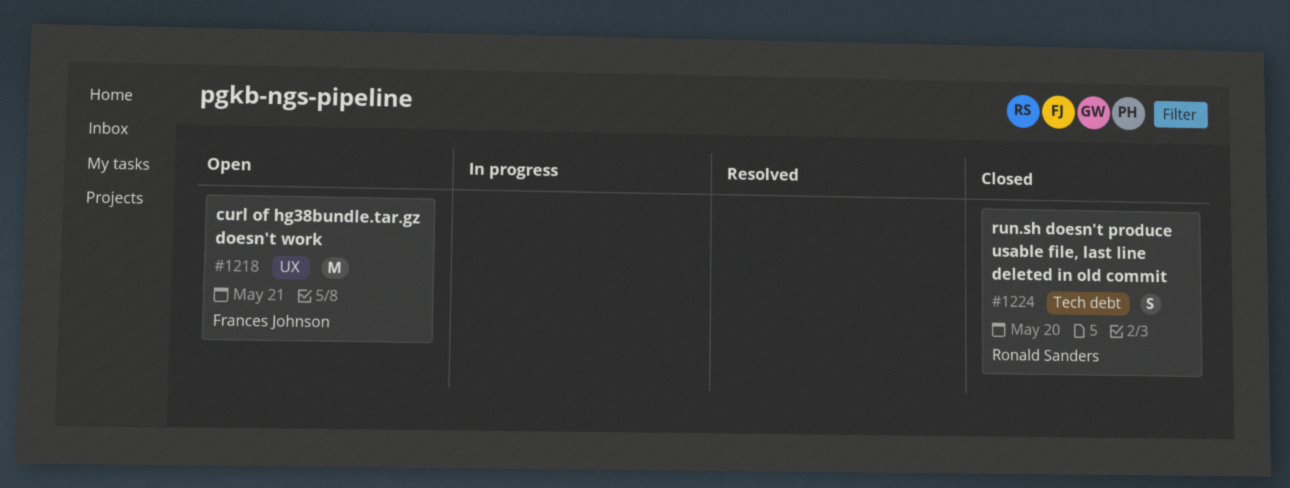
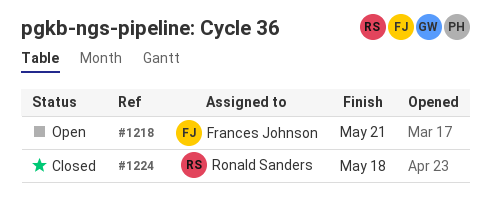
#1224, due: May 20 -> May 18

